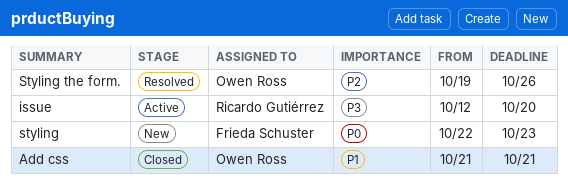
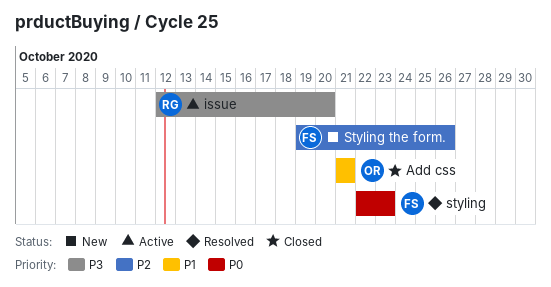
styling, status: New -> Resolved
Styling the form., status: Resolved -> New
Styling the form., owner: Owen Ross -> Frieda Schuster

